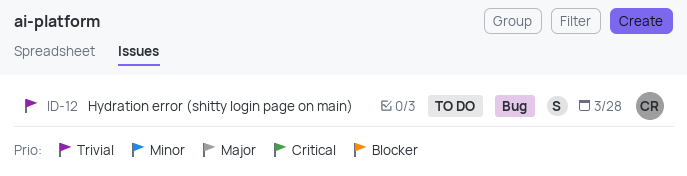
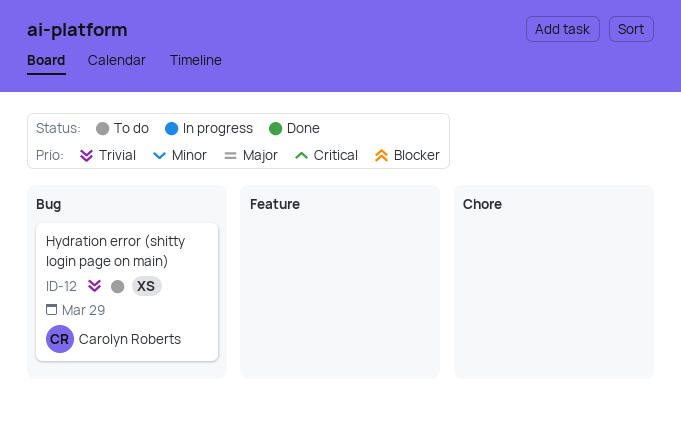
ID-12, estimate: S -> XS
ID-12, due: Mar 28 -> Mar 29

